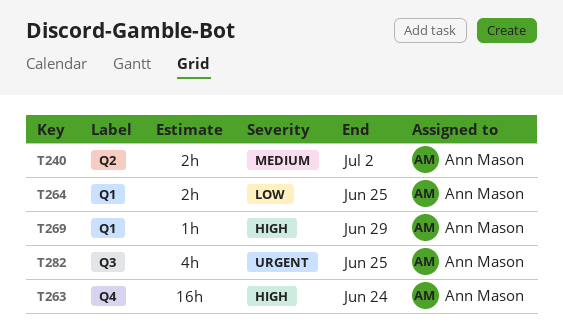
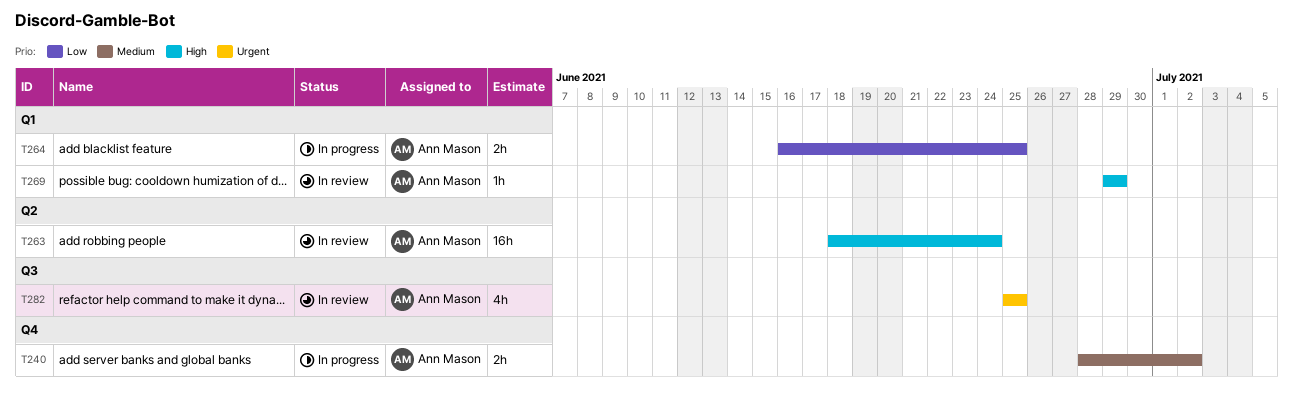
T240, label: Q2 -> Q4
T263, label: Q4 -> Q2

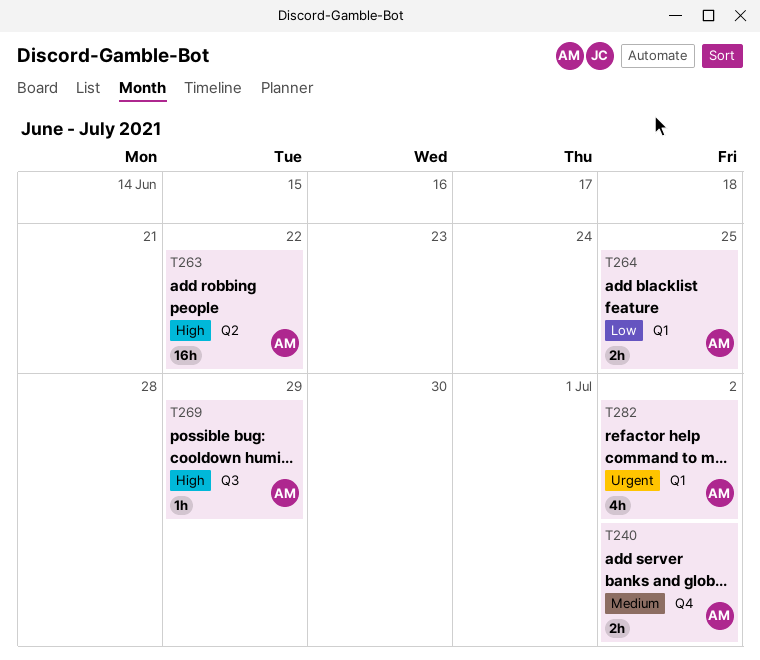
T263, due: Jun 24 -> Jun 22
T269, label: Q1 -> Q3
T282, label: Q3 -> Q1
T282, due: Jun 25 -> Jul 2

